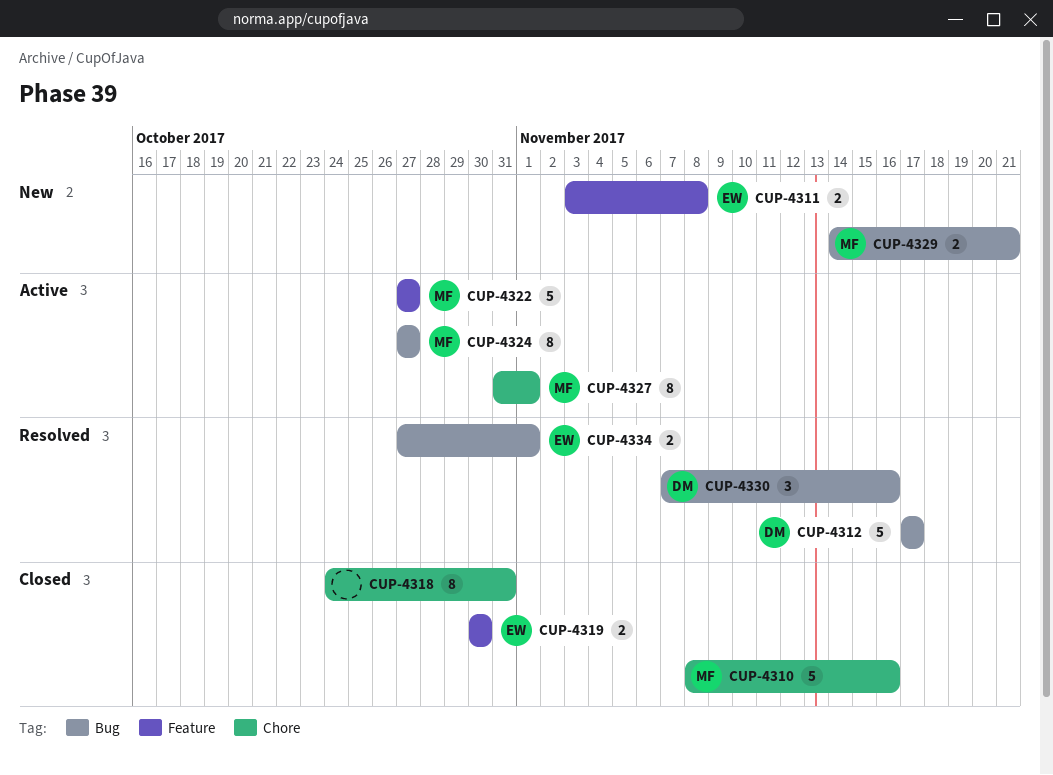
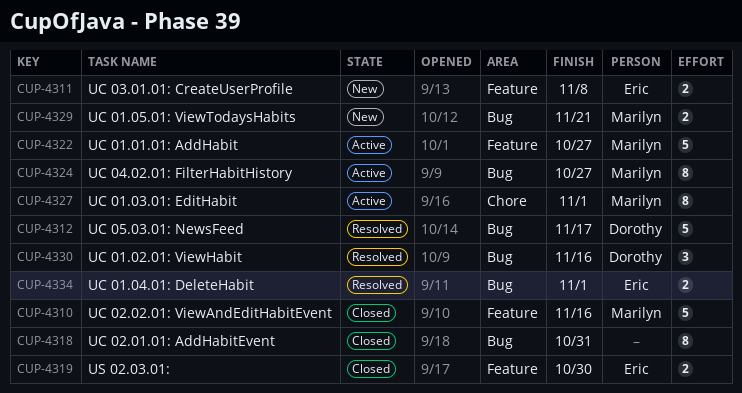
CUP-4310, label: Chore -> Feature
CUP-4318, label: Chore -> Bug

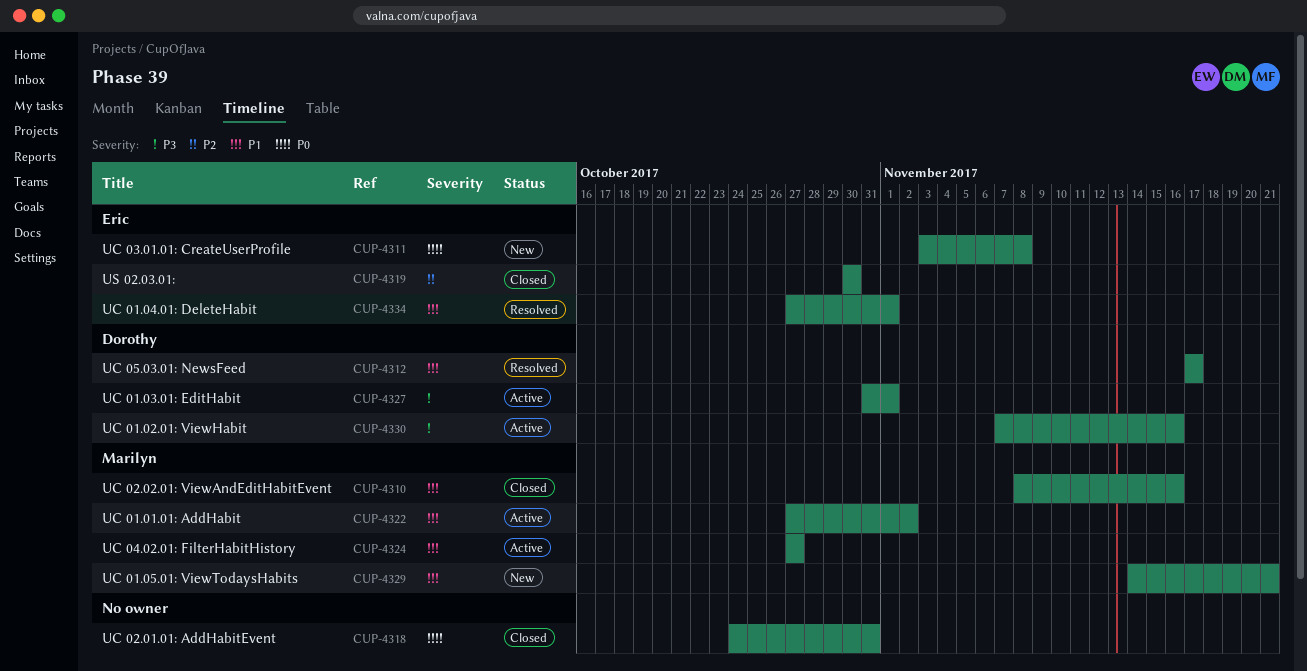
CUP-4322, due: Oct 27 -> Nov 2
CUP-4327, owner: Marilyn -> Dorothy
CUP-4330, status: Resolved -> Active

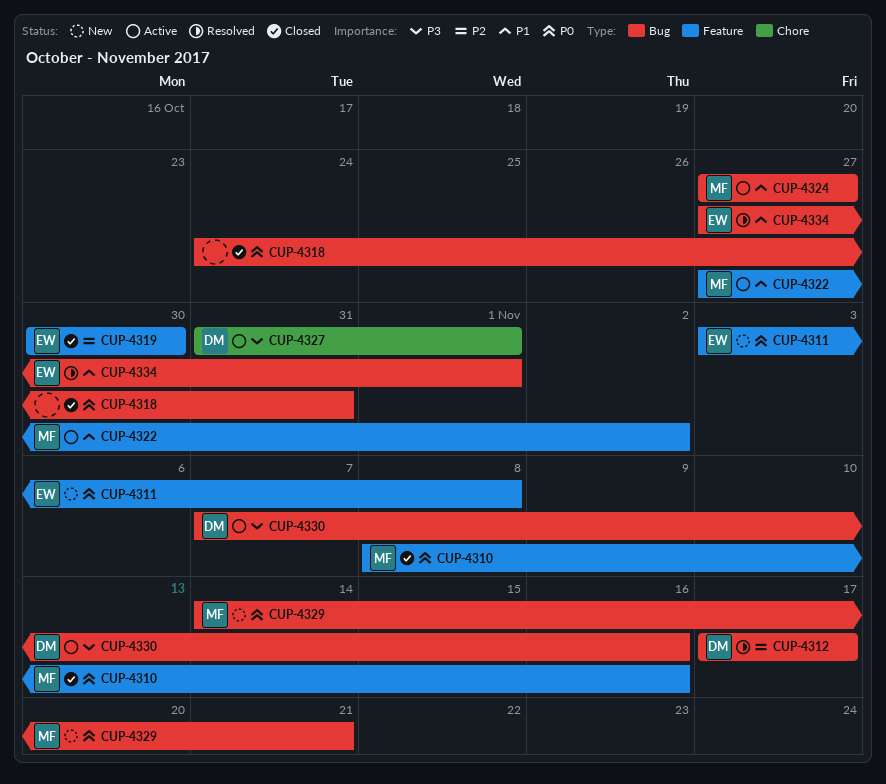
CUP-4310, priority: P1 -> P0
CUP-4312, priority: P1 -> P2
CUP-4329, priority: P1 -> P0

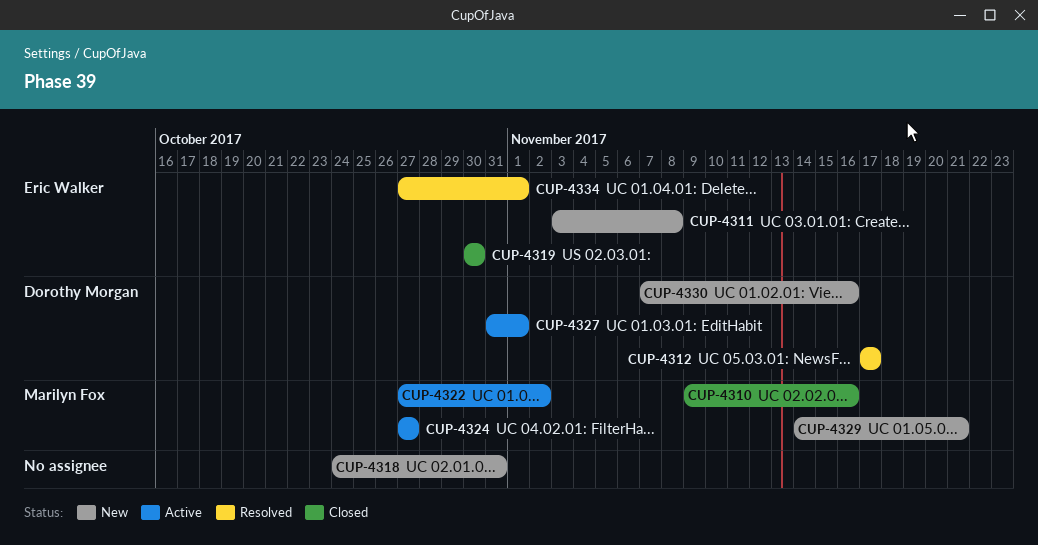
CUP-4310, start: Nov 8 -> Nov 9
CUP-4318, status: Closed -> New
CUP-4330, status: Active -> New

